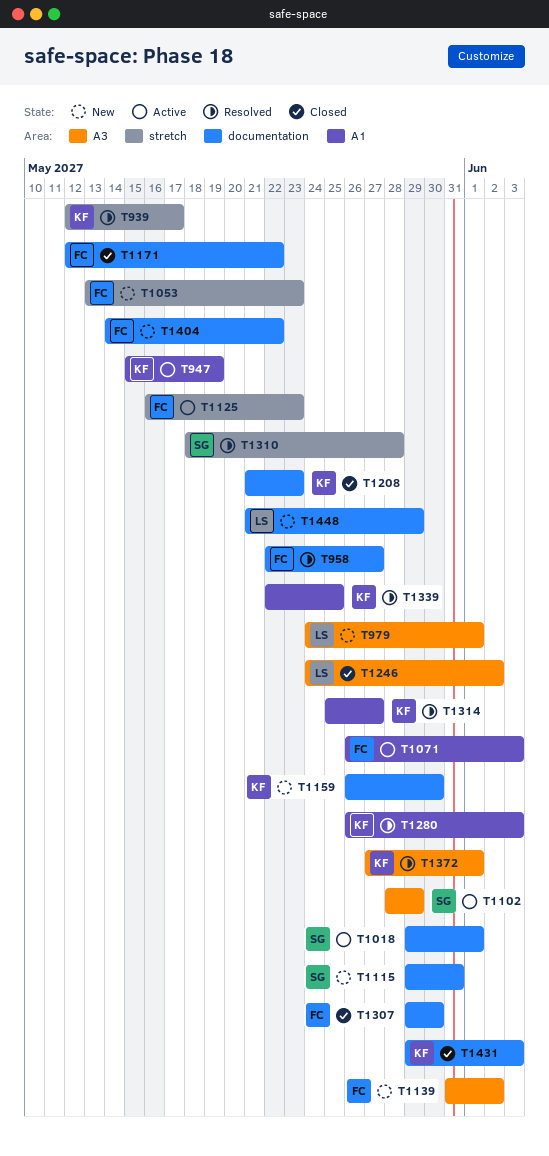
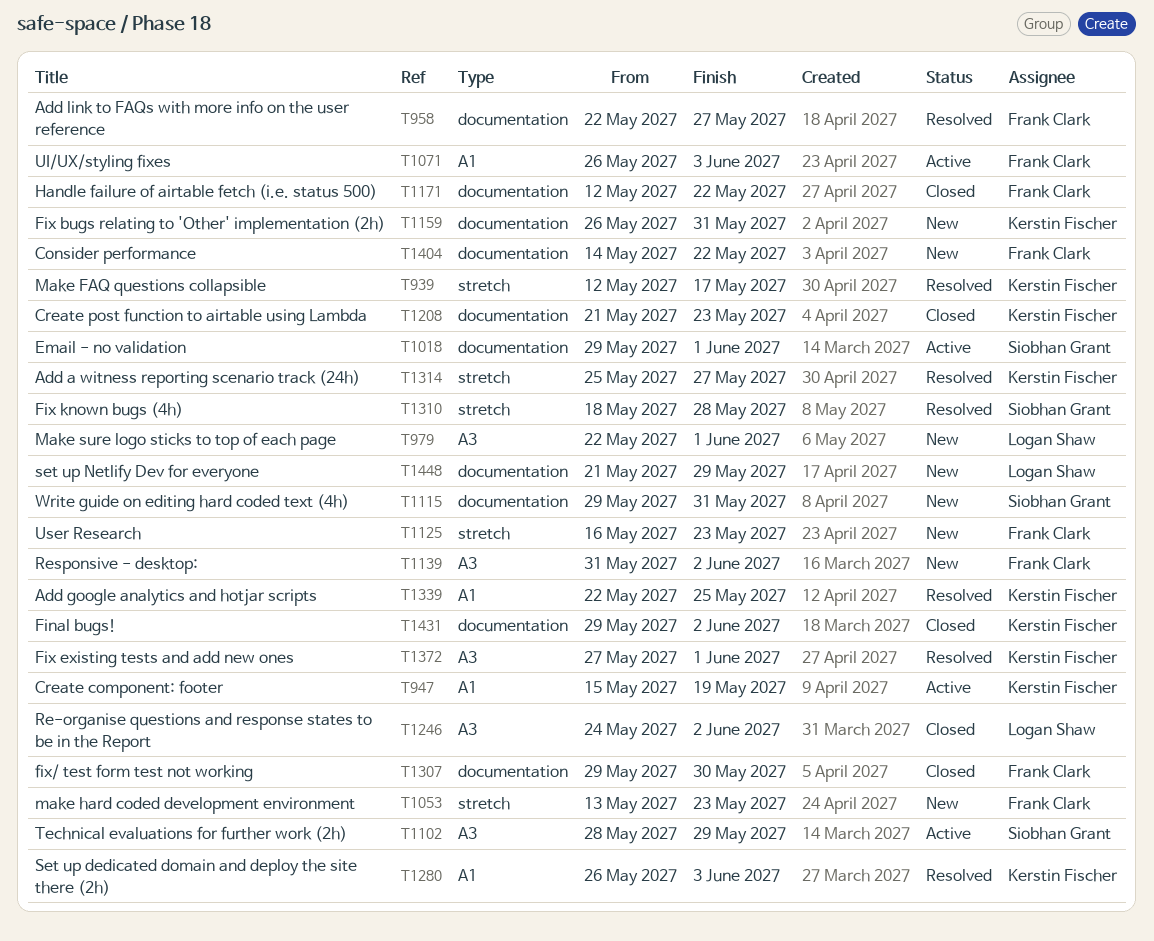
T979, start: May 24 -> May 22
T1125, status: Active -> New
T1159, due: May 30 -> May 31
T1314, label: A1 -> stretch
T1431, due: Jun 3 -> Jun 2

